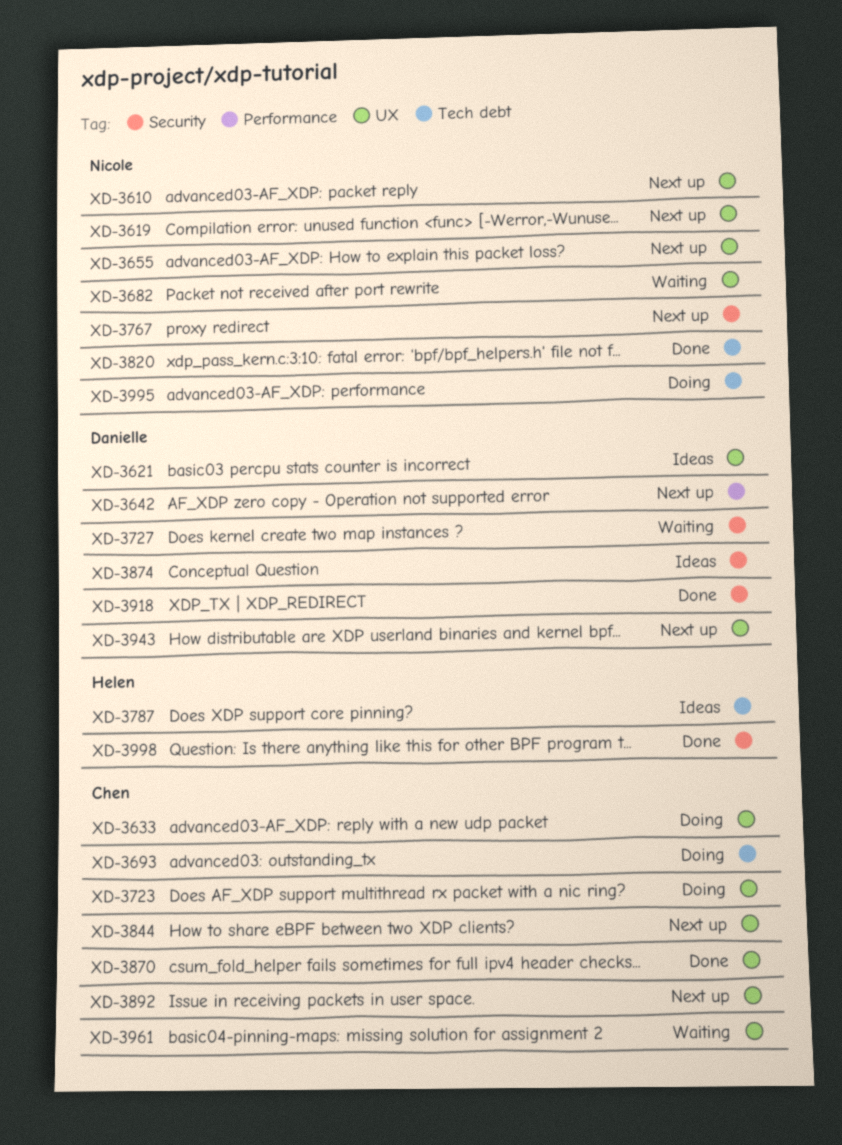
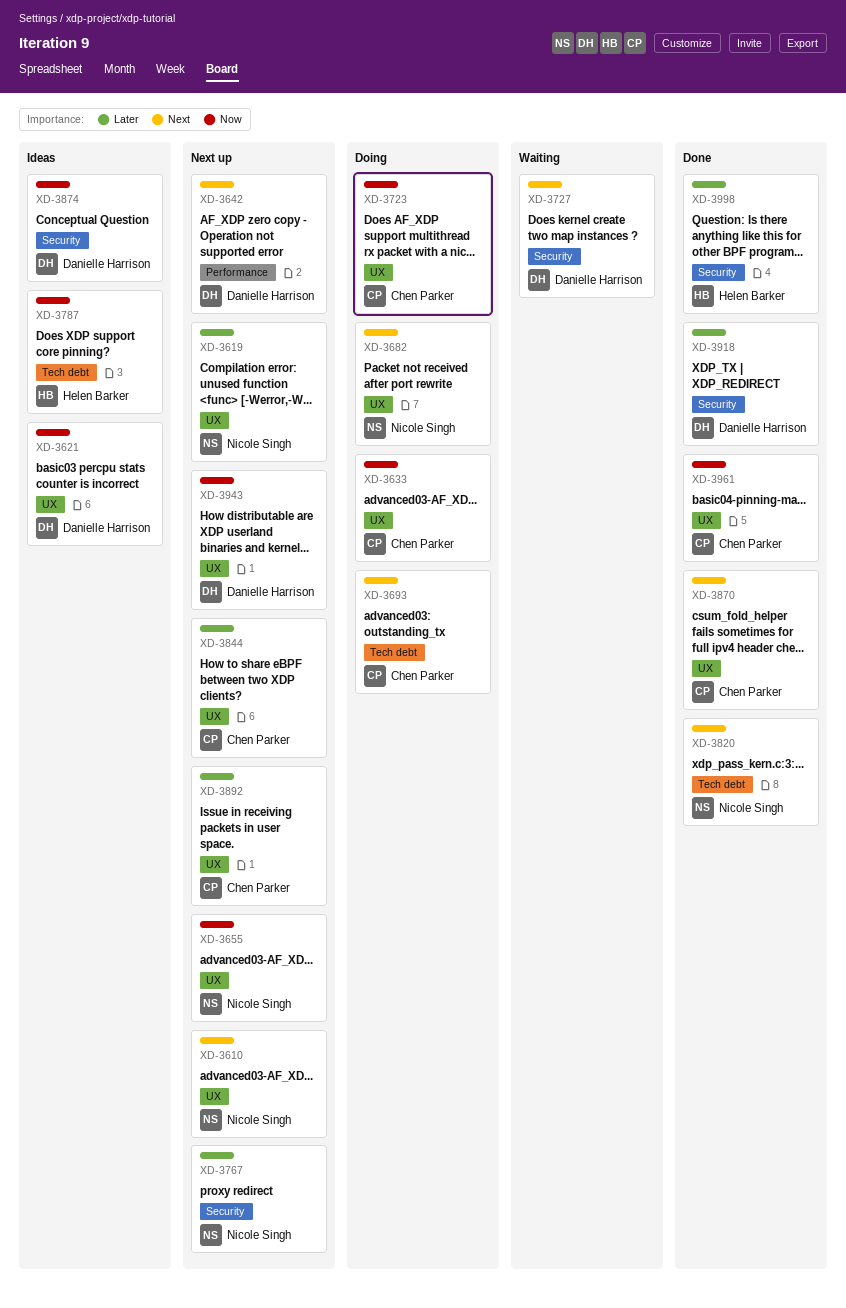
XD-3682, status: Waiting -> Doing
XD-3961, status: Waiting -> Done
XD-3995: present -> none

